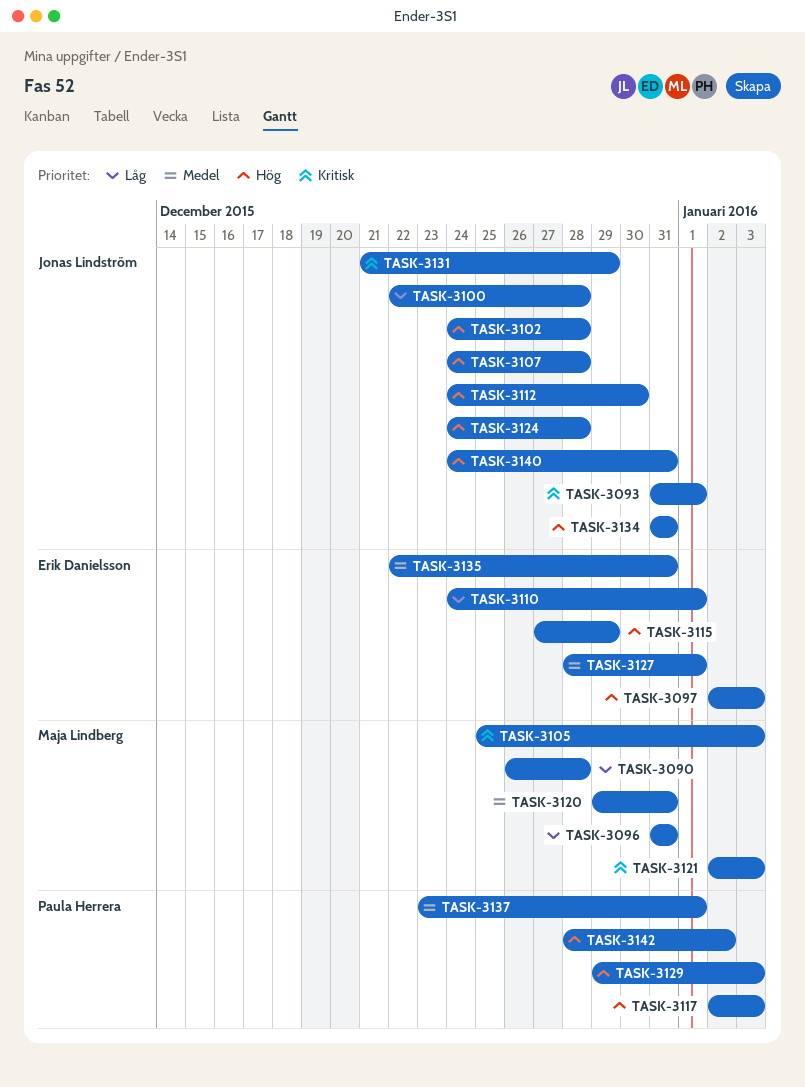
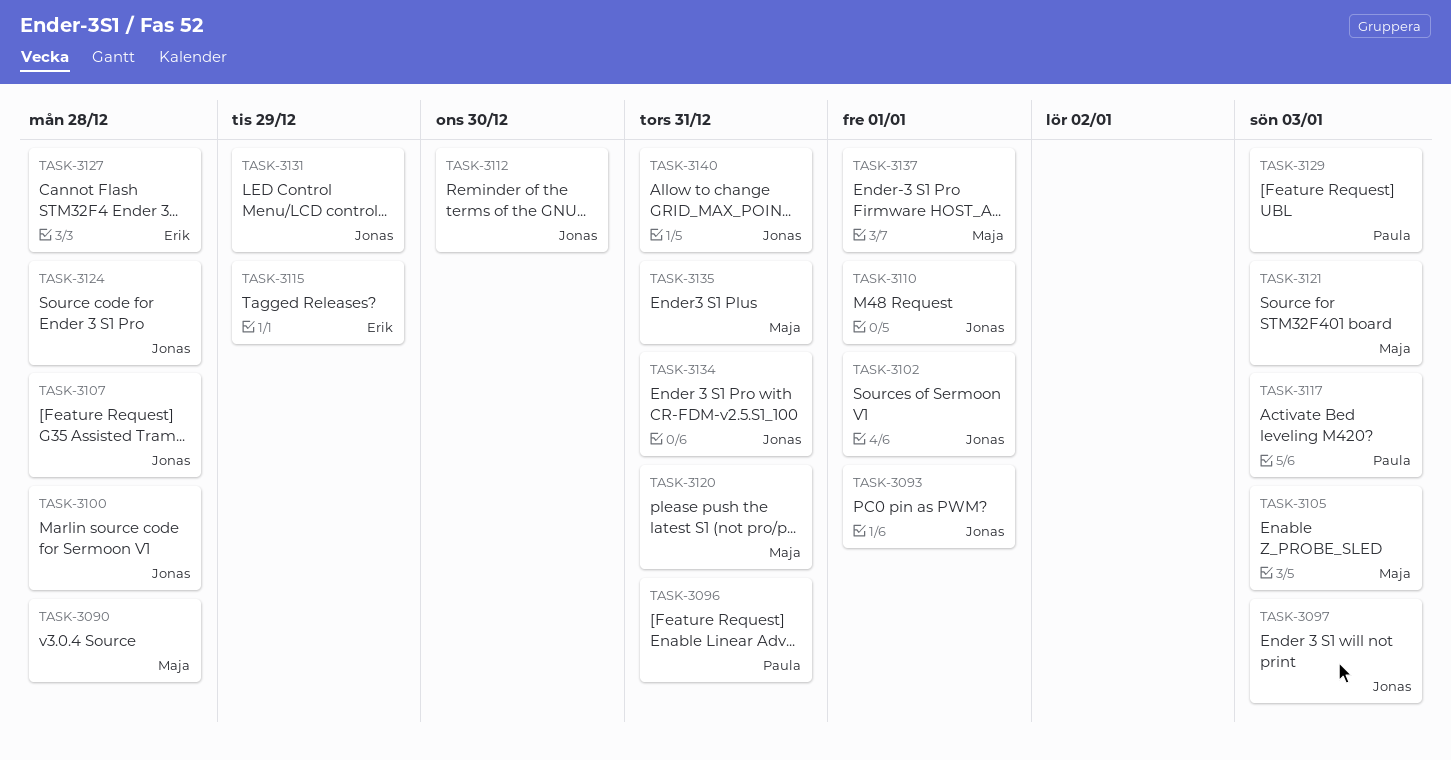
TASK-3096, owner: Maja Lindberg -> Paula Herrera
TASK-3097, owner: Erik Danielsson -> Jonas Lindström
TASK-3102, due: Dec 28 -> Jan 1
TASK-3110, owner: Erik Danielsson -> Jonas Lindström
TASK-3127, due: Jan 1 -> Dec 28
TASK-3135, owner: Erik Danielsson -> Maja Lindberg
TASK-3137, owner: Paula Herrera -> Maja Lindberg
TASK-3142: present -> none

